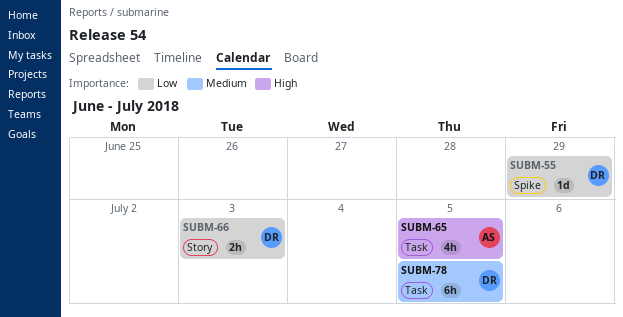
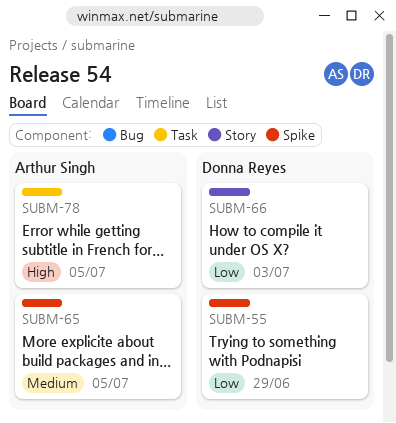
SUBM-65, priority: High -> Medium
SUBM-65, label: Task -> Spike
SUBM-78, owner: Donna Reyes -> Arthur Singh
SUBM-78, priority: Medium -> High

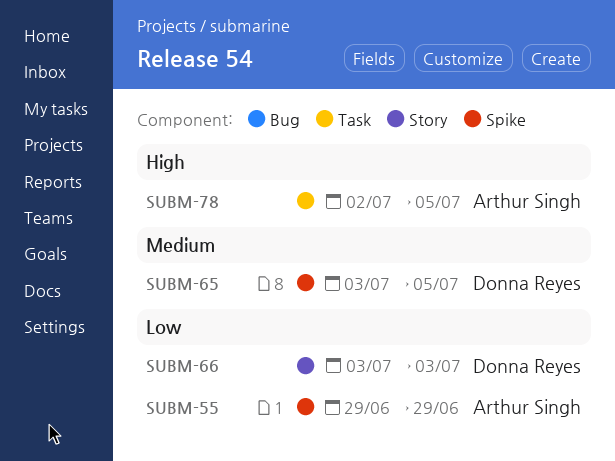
SUBM-55, owner: Donna Reyes -> Arthur Singh
SUBM-65, owner: Arthur Singh -> Donna Reyes

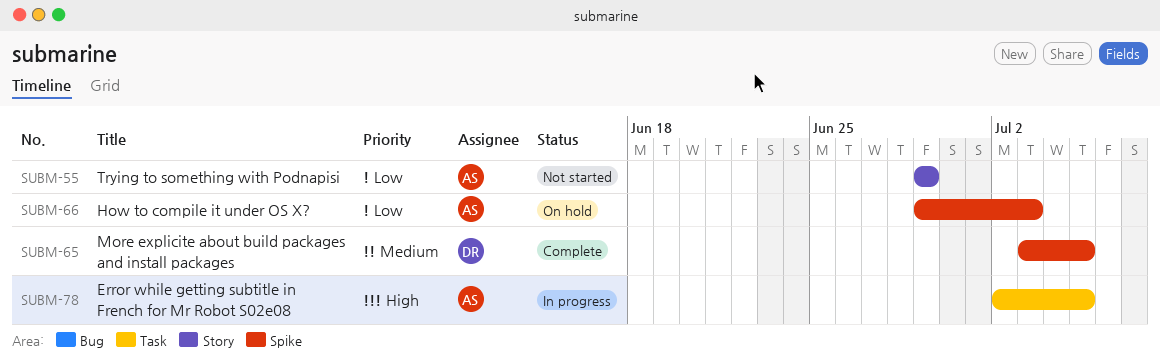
SUBM-55, label: Spike -> Story
SUBM-66, owner: Donna Reyes -> Arthur Singh
SUBM-66, label: Story -> Spike
SUBM-66, start: Jul 3 -> Jun 29

